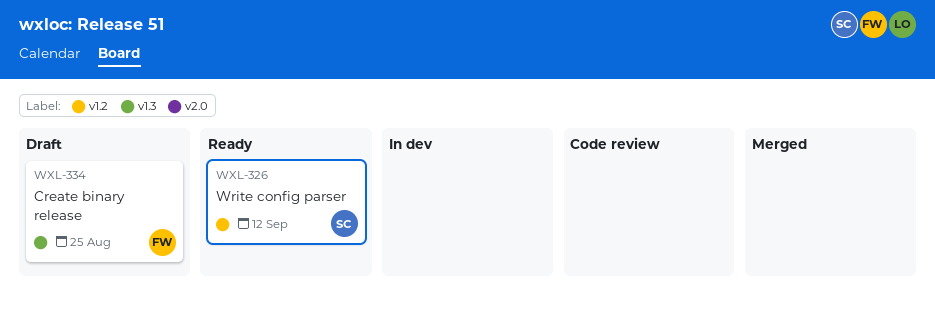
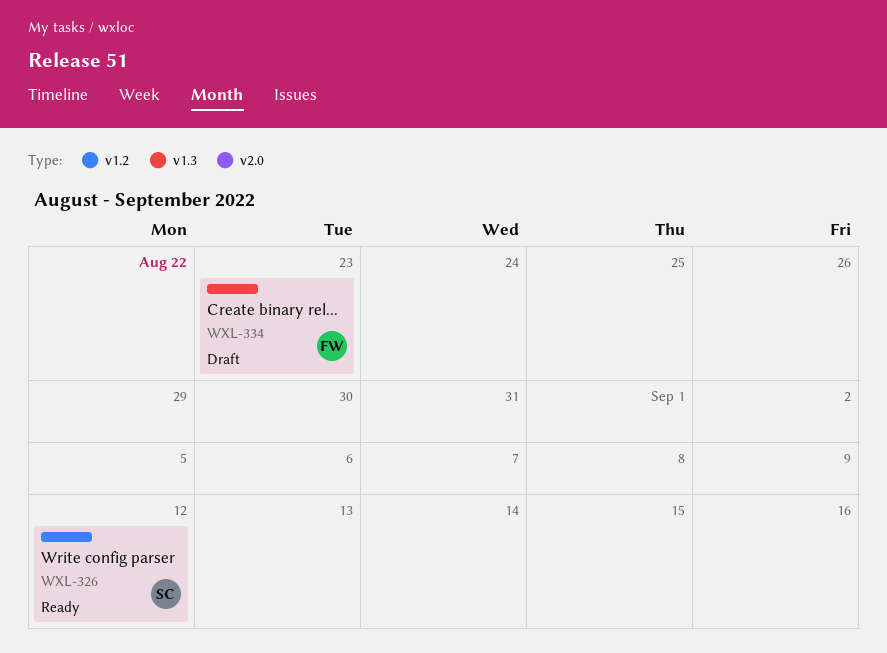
WXL-334, due: Aug 25 -> Aug 23

